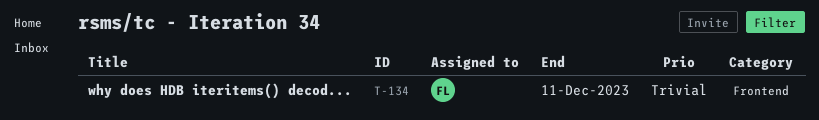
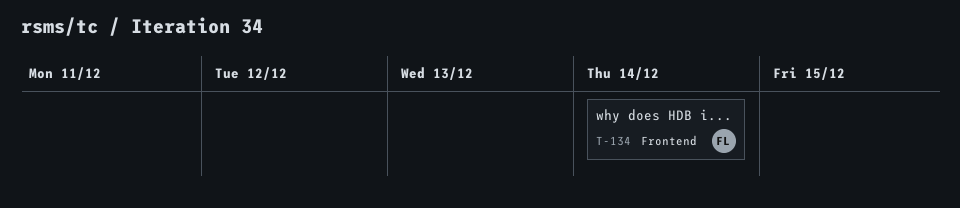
T-134, due: Dec 11 -> Dec 14

